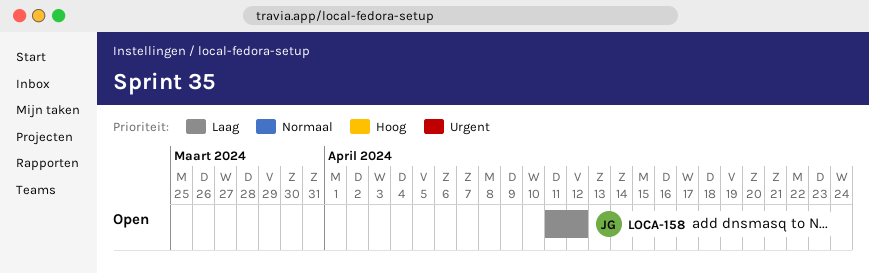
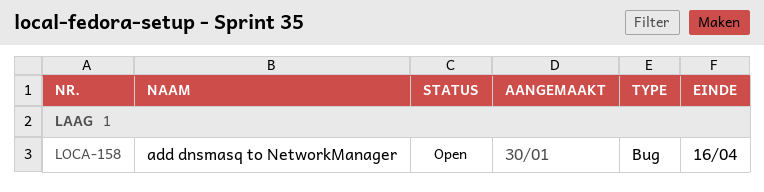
LOCA-158, due: Apr 12 -> Apr 16

